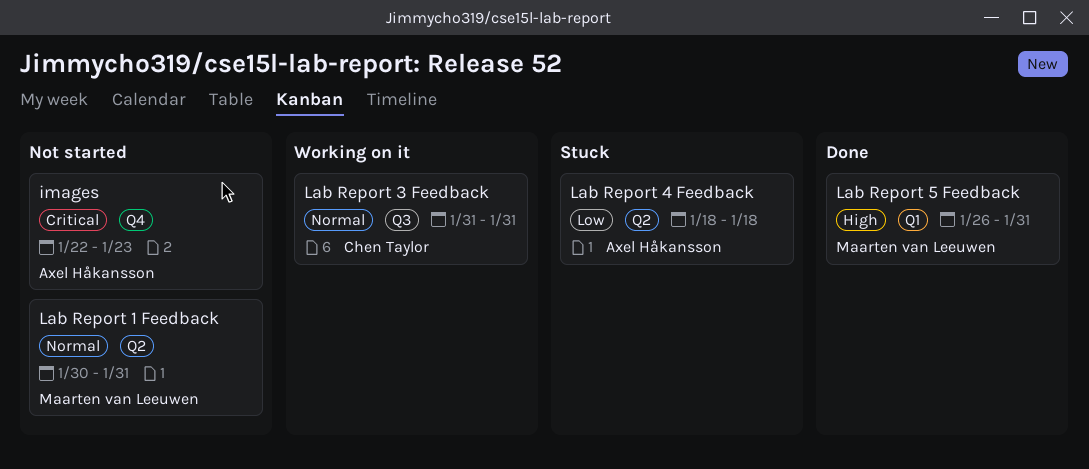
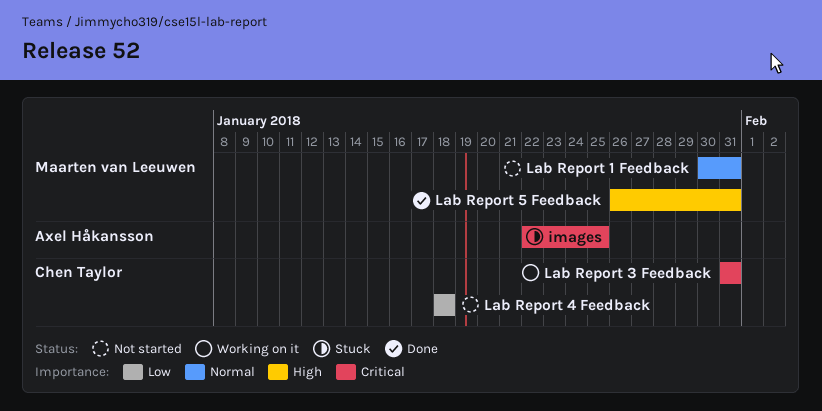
images, status: Not started -> Stuck
images, due: Jan 23 -> Jan 25
Lab Report 3 Feedback, priority: Normal -> Critical
Lab Report 4 Feedback, status: Stuck -> Not started
Lab Report 4 Feedback, owner: Axel Håkansson -> Chen Taylor

